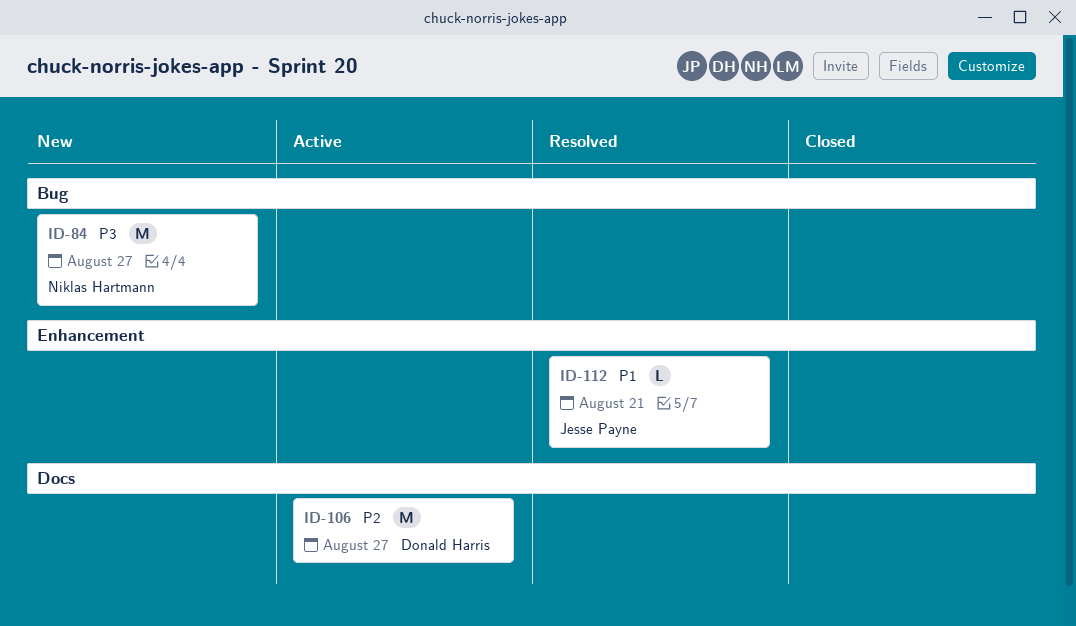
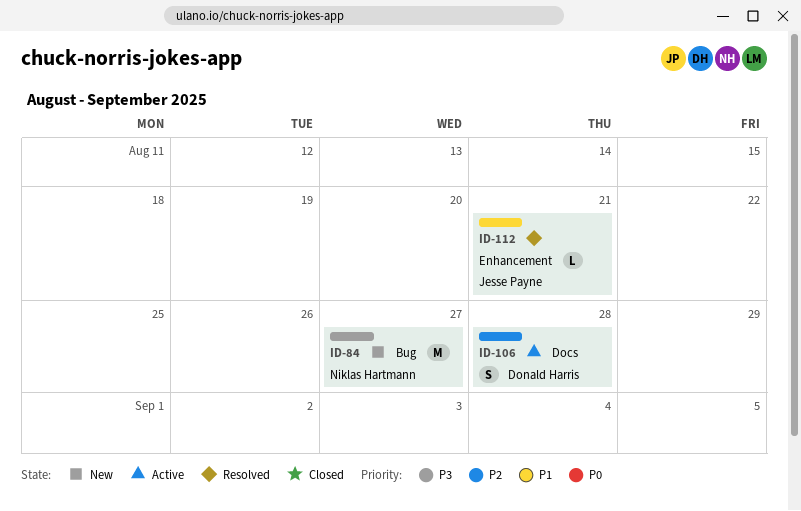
ID-106, estimate: M -> S
ID-106, due: Aug 27 -> Aug 28

